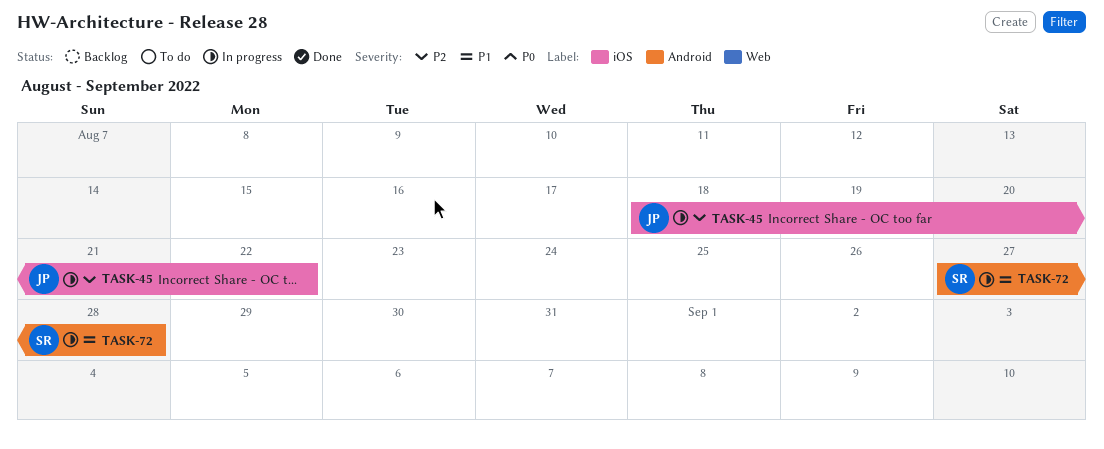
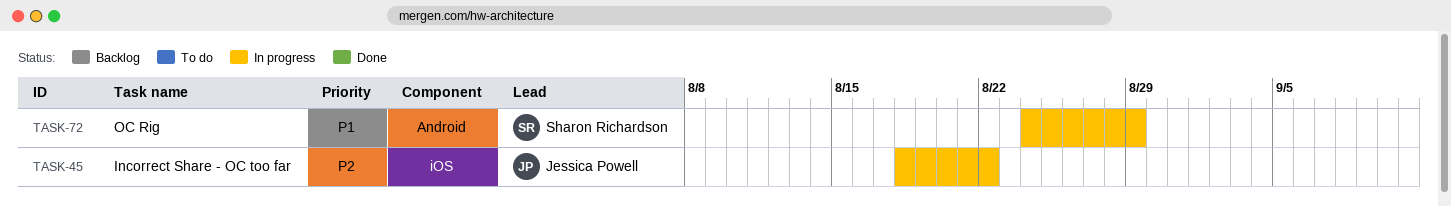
TASK-72, start: Aug 27 -> Aug 24
TASK-72, due: Aug 28 -> Aug 29

